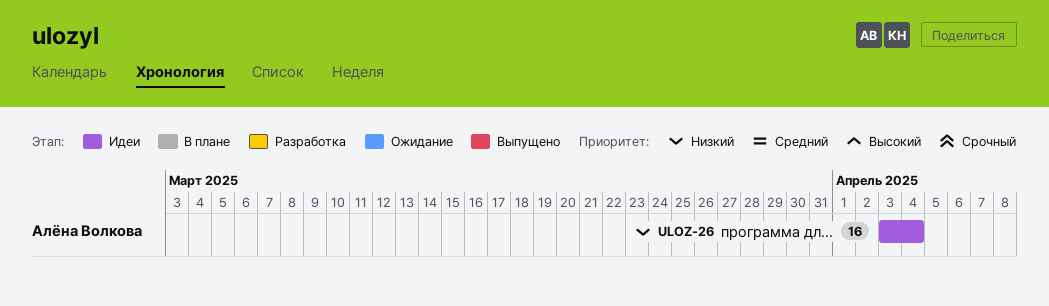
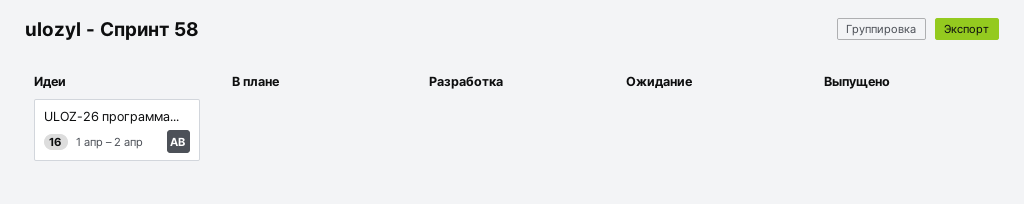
ULOZ-26, start: Apr 3 -> Apr 1
ULOZ-26, due: Apr 4 -> Apr 2

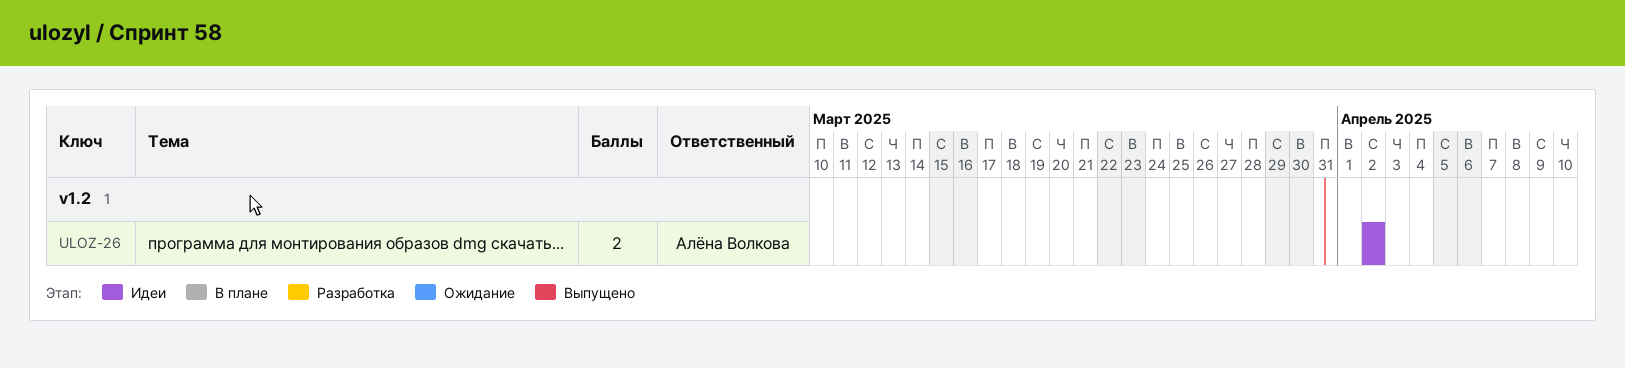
ULOZ-26, estimate: 16 -> 2
ULOZ-26, start: Apr 1 -> Apr 2

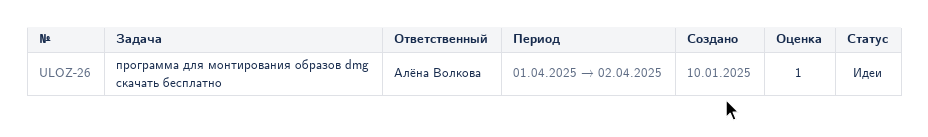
ULOZ-26, estimate: 2 -> 1
ULOZ-26, start: Apr 2 -> Apr 1

